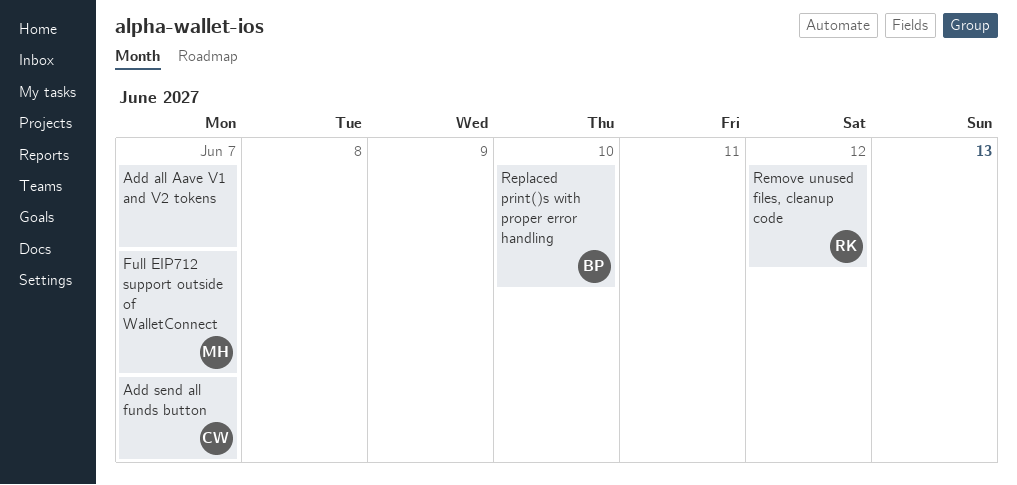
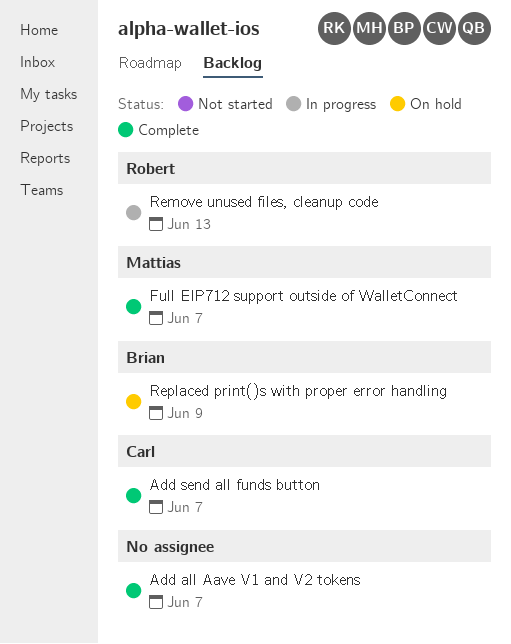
Remove unused files, cleanup code, due: Jun 12 -> Jun 13
Replaced print()s with proper error handling, due: Jun 10 -> Jun 9

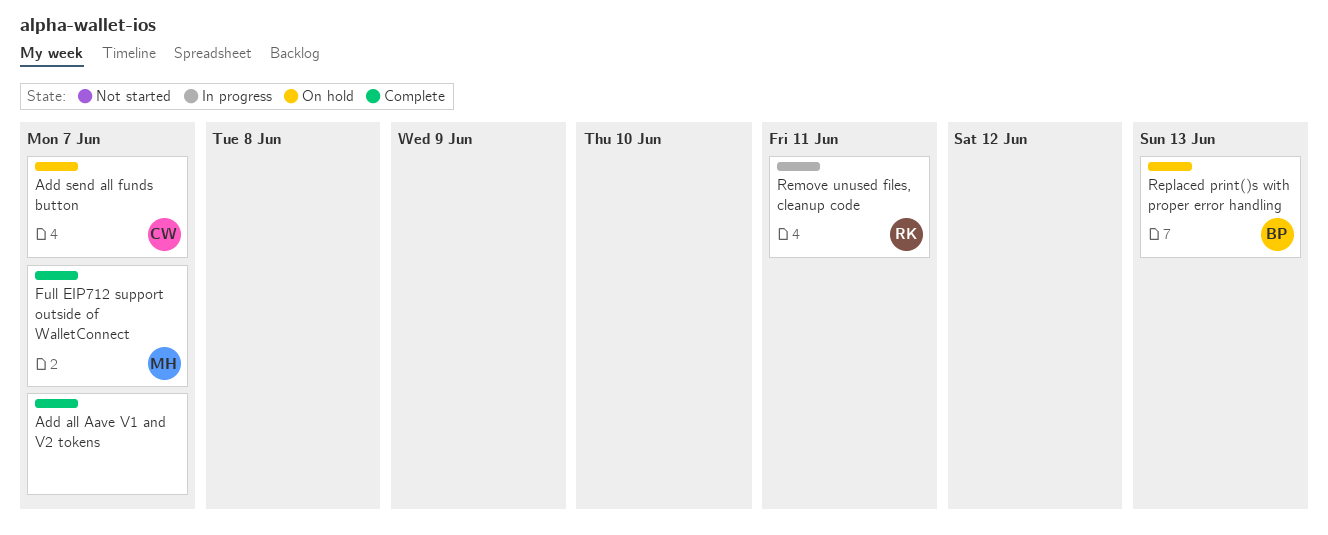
Add send all funds button, status: Complete -> On hold
Remove unused files, cleanup code, due: Jun 13 -> Jun 11
Replaced print()s with proper error handling, due: Jun 9 -> Jun 13

